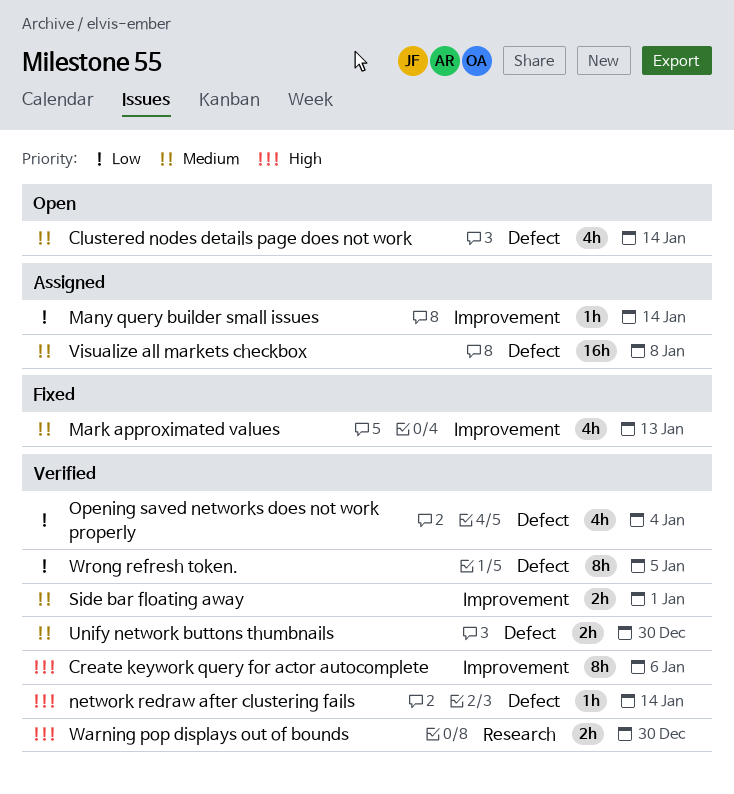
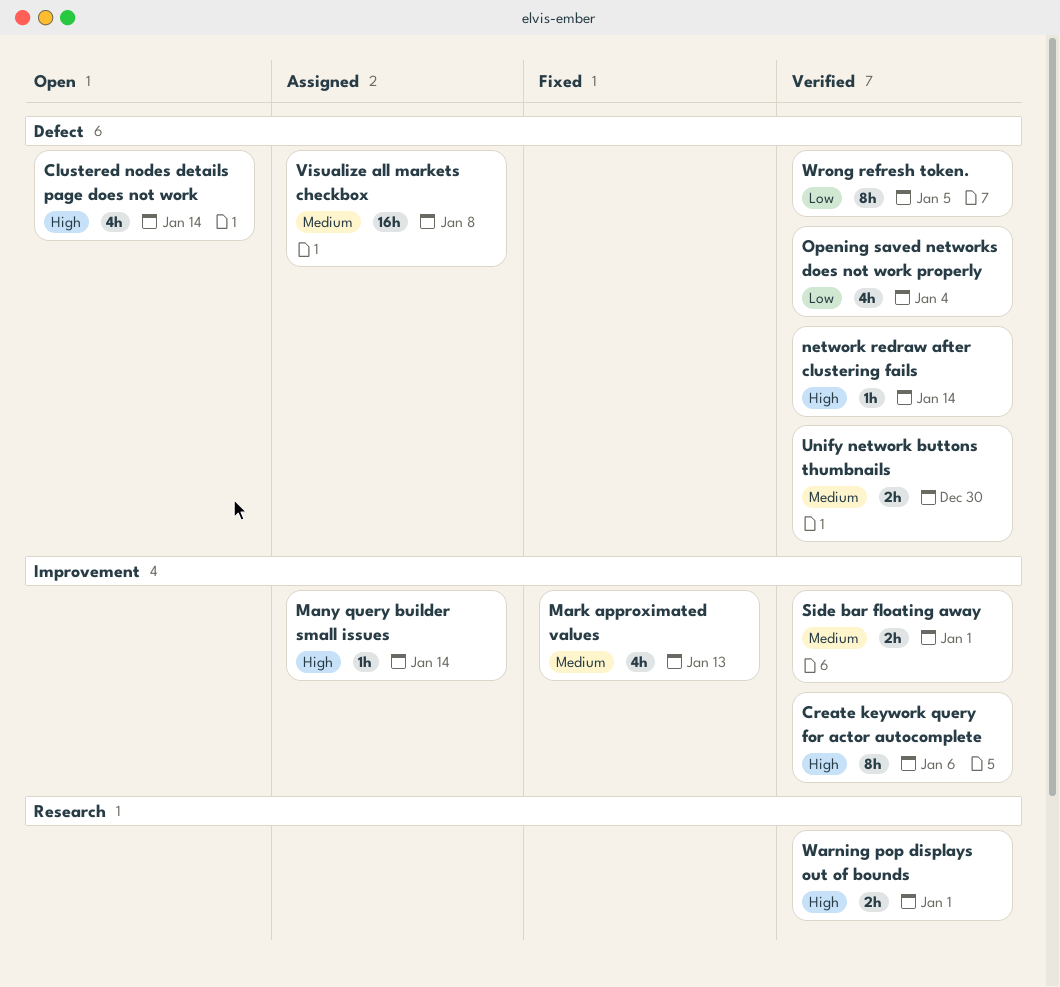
Clustered nodes details page does not work, priority: Medium -> High
Many query builder small issues, priority: Low -> High
Warning pop displays out of bounds, due: Dec 30 -> Jan 1

